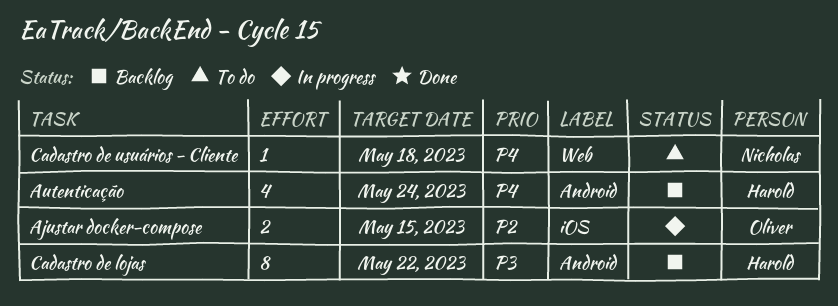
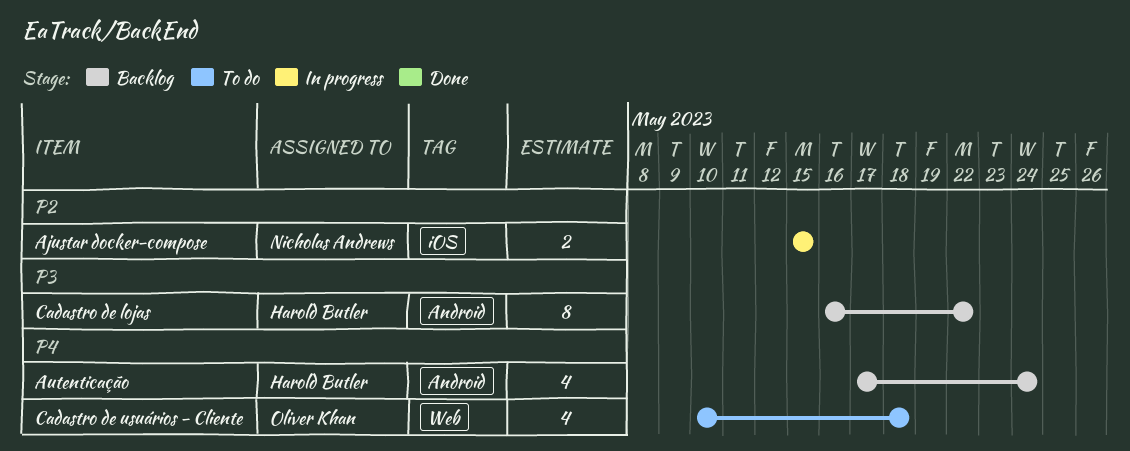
Ajustar docker-compose, owner: Oliver Khan -> Nicholas Andrews
Cadastro de usuários - Cliente, owner: Nicholas Andrews -> Oliver Khan
Cadastro de usuários - Cliente, estimate: 1 -> 4

